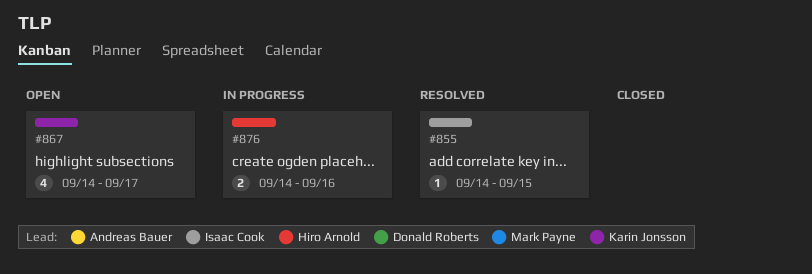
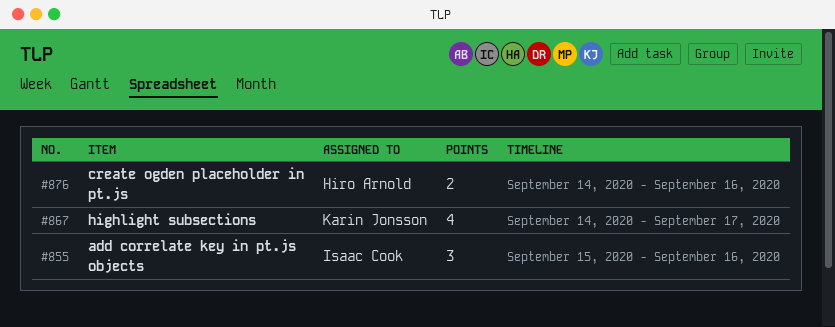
#855, estimate: 1 -> 3
#855, start: Sep 14 -> Sep 15
#855, due: Sep 15 -> Sep 16

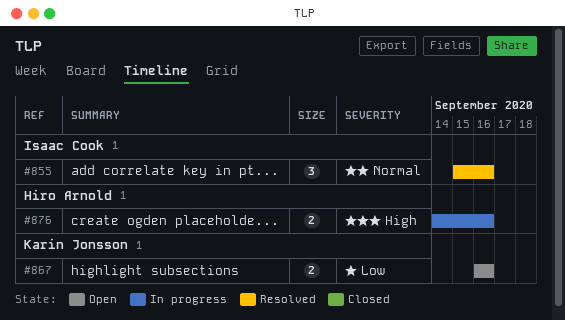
#867, estimate: 4 -> 2
#867, start: Sep 14 -> Sep 16
#867, due: Sep 17 -> Sep 16

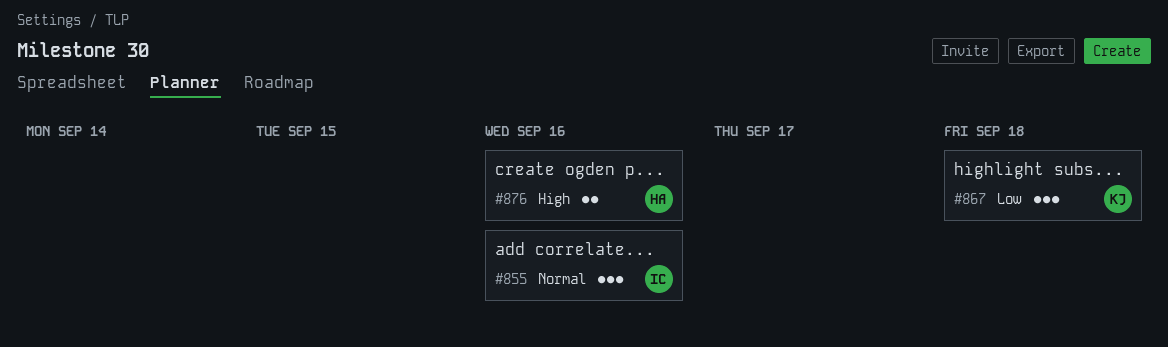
#867, estimate: 2 -> 3
#867, due: Sep 16 -> Sep 18

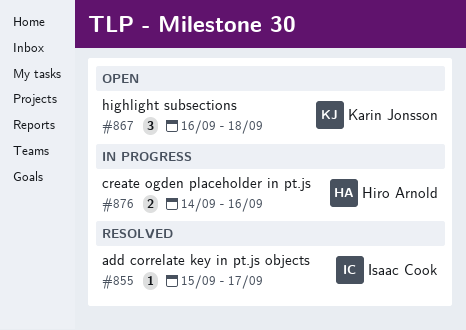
#855, estimate: 3 -> 1
#855, due: Sep 16 -> Sep 17

